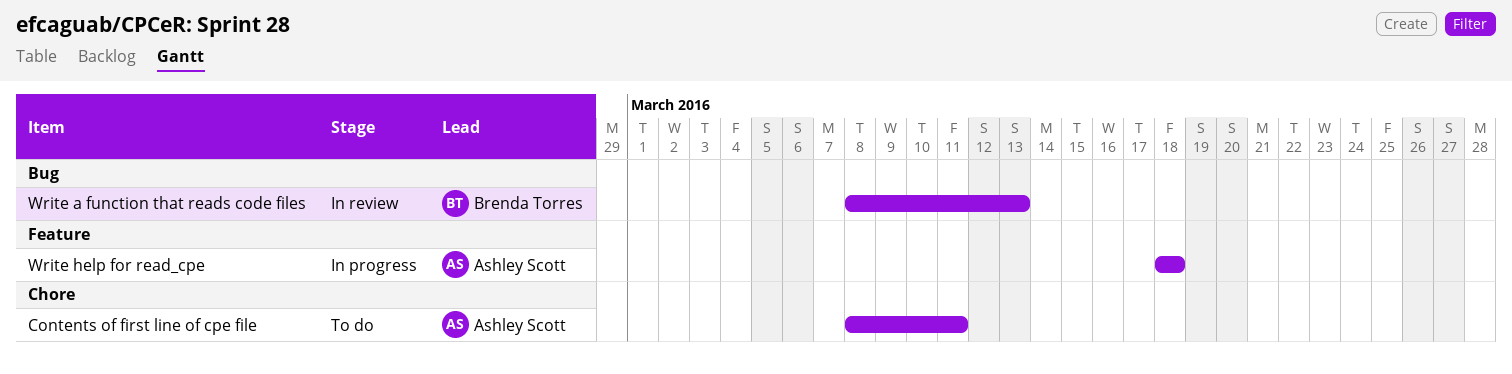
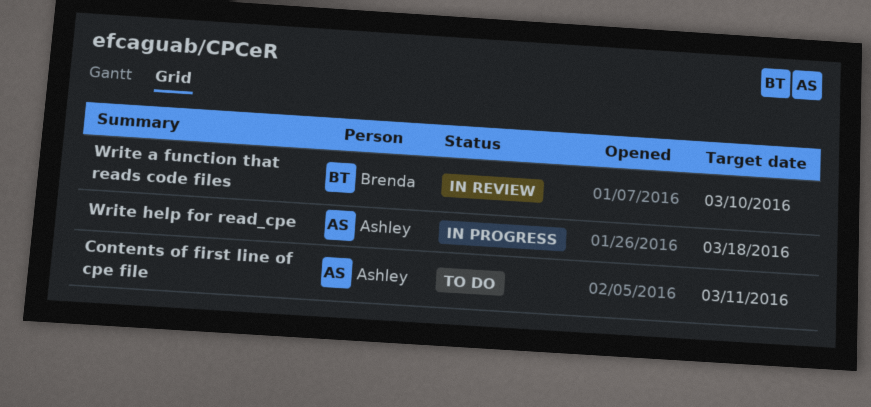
Write a function that reads code files, due: Mar 13 -> Mar 10

